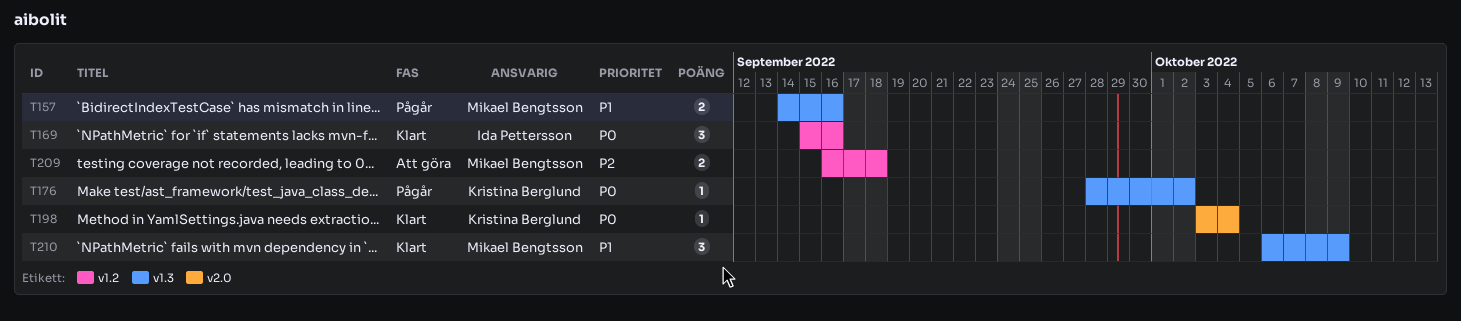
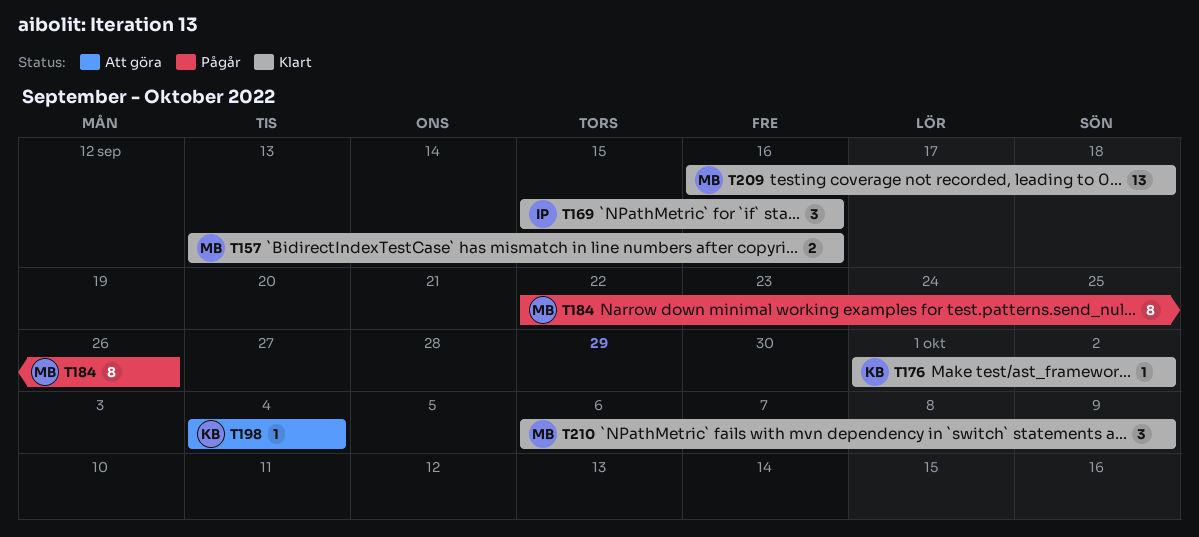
T157, status: Pågår -> Klart
T157, start: Sep 14 -> Sep 13
T176, status: Pågår -> Klart
T176, start: Sep 28 -> Oct 1
T184: none -> present
T198, status: Klart -> Att göra
T198, start: Oct 3 -> Oct 4
T209, status: Att göra -> Klart
T209, estimate: 2 -> 13

